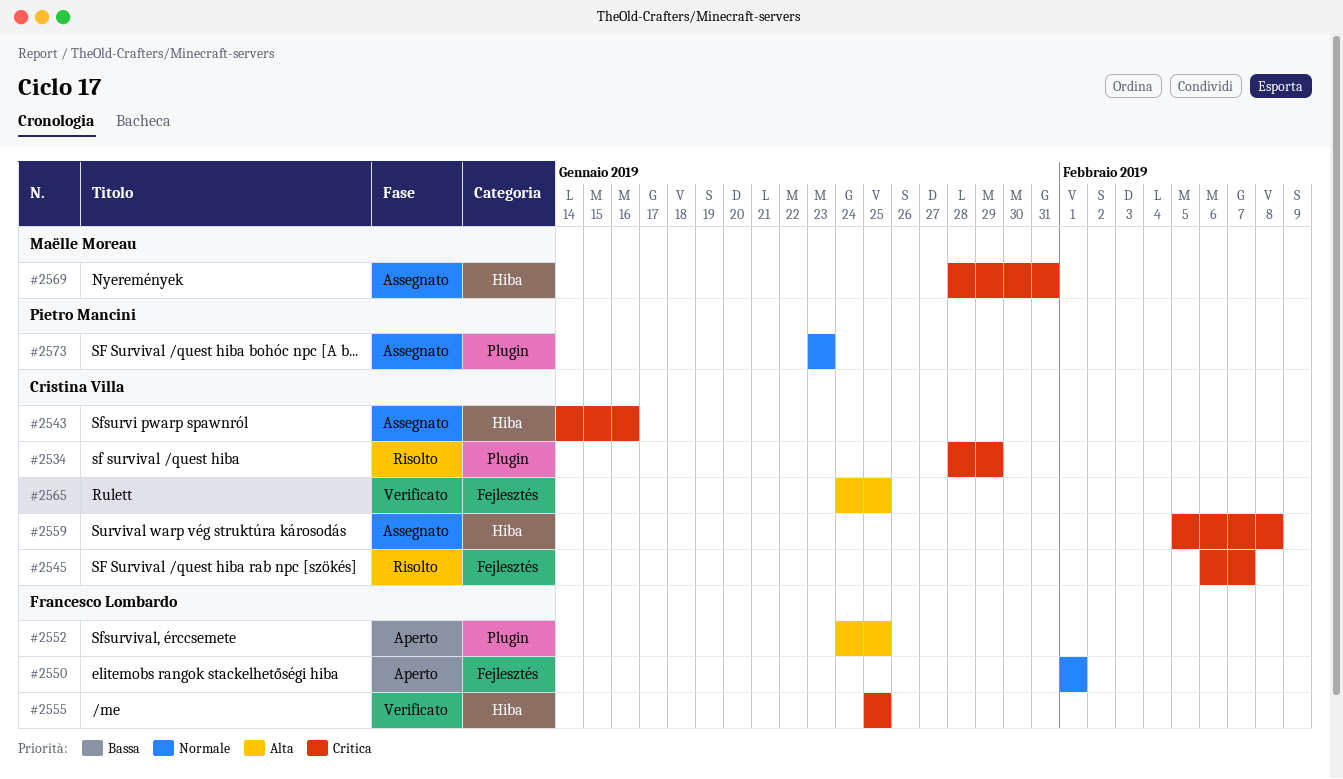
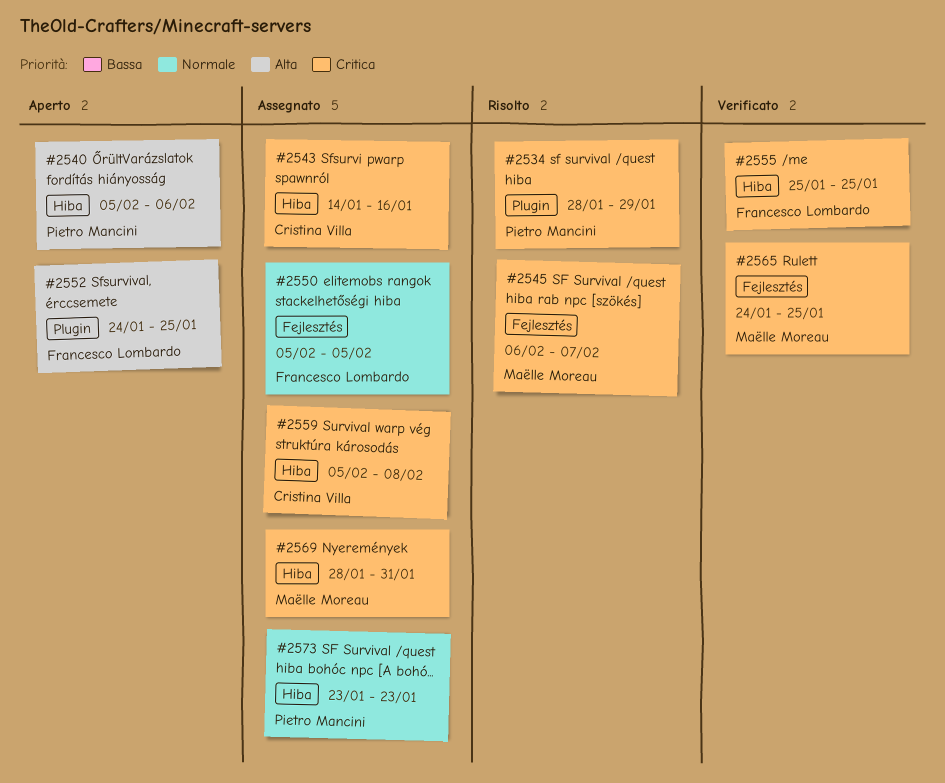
#2534, owner: Cristina Villa -> Pietro Mancini
#2540: none -> present
#2545, owner: Cristina Villa -> Maëlle Moreau
#2550, status: Aperto -> Assegnato
#2550, start: Feb 1 -> Feb 5
#2550, due: Feb 1 -> Feb 5
#2565, owner: Cristina Villa -> Maëlle Moreau
#2565, priority: Alta -> Critica
#2573, label: Plugin -> Hiba

